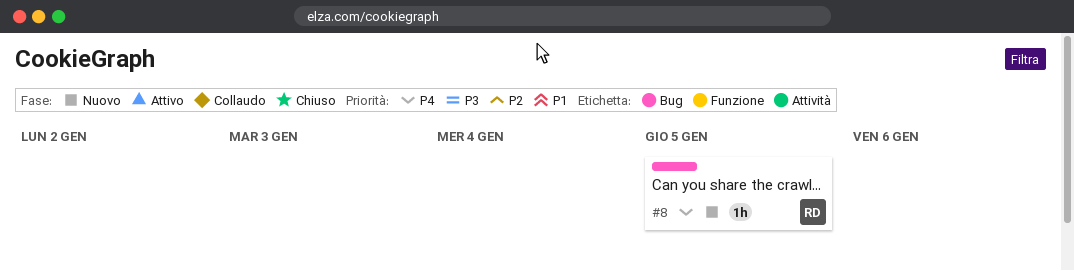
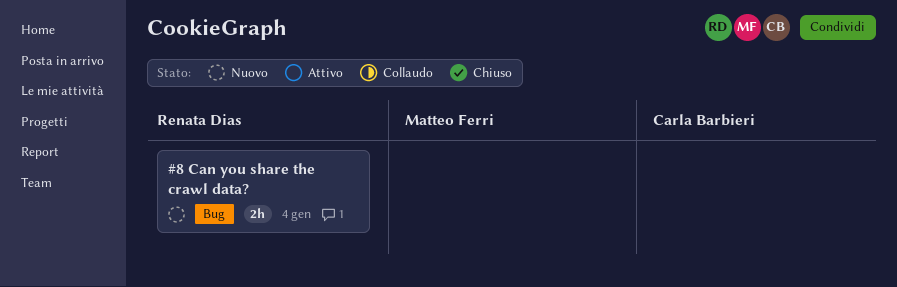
#8, estimate: 1h -> 2h
#8, due: Jan 5 -> Jan 4

